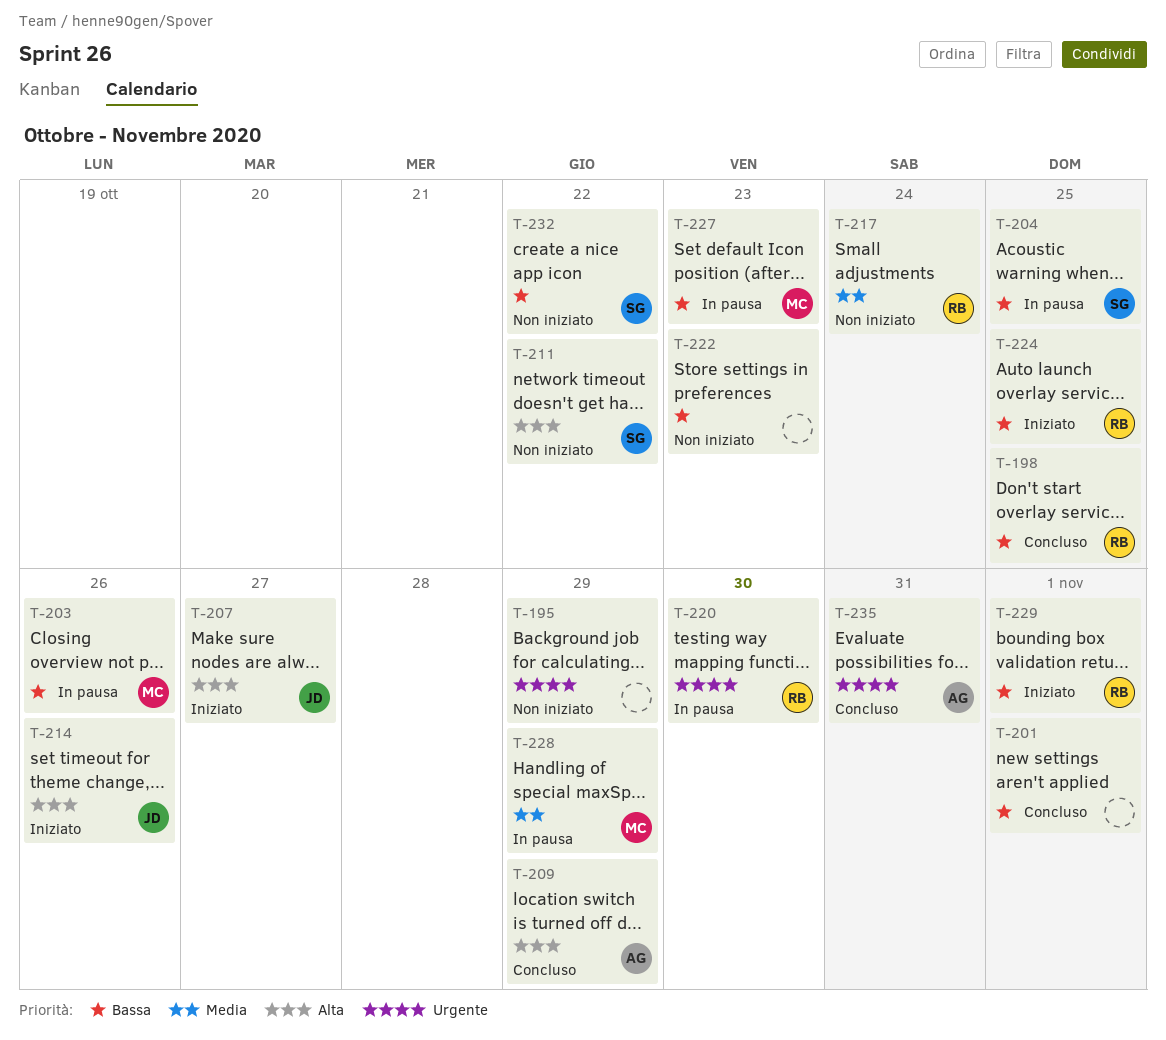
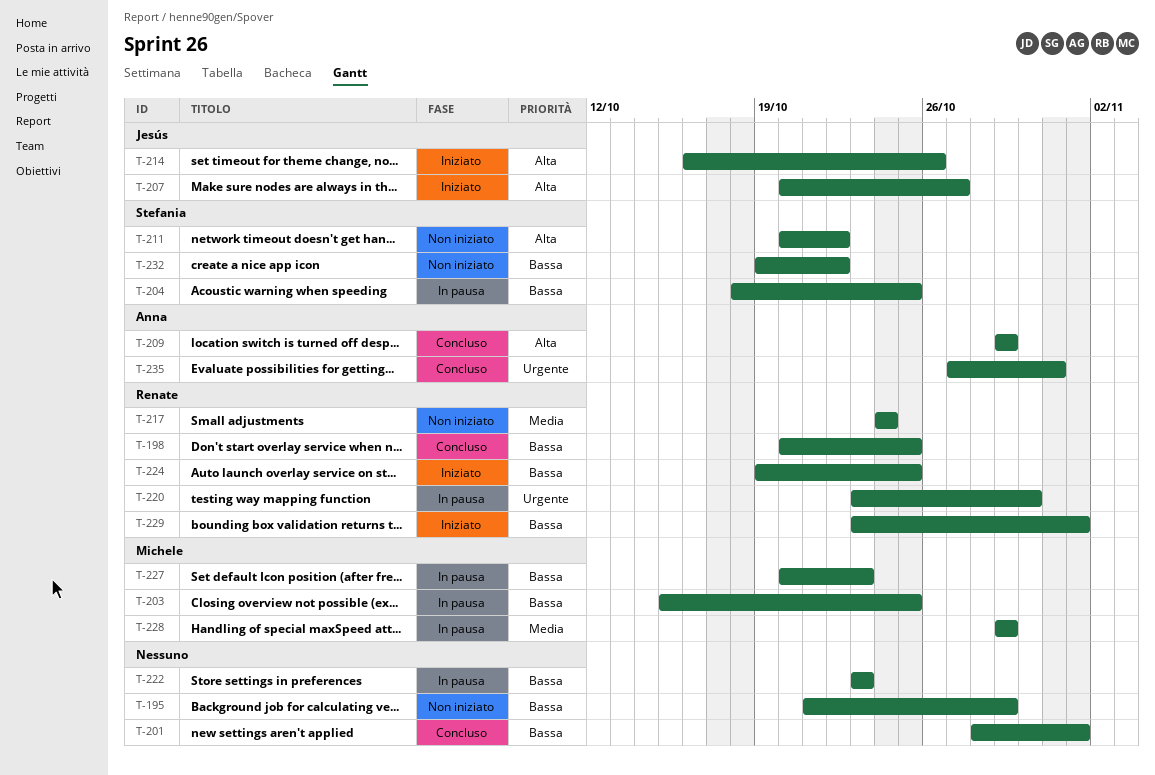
T-195, priority: Urgente -> Bassa
T-203, due: Oct 26 -> Oct 25
T-222, status: Non iniziato -> In pausa

